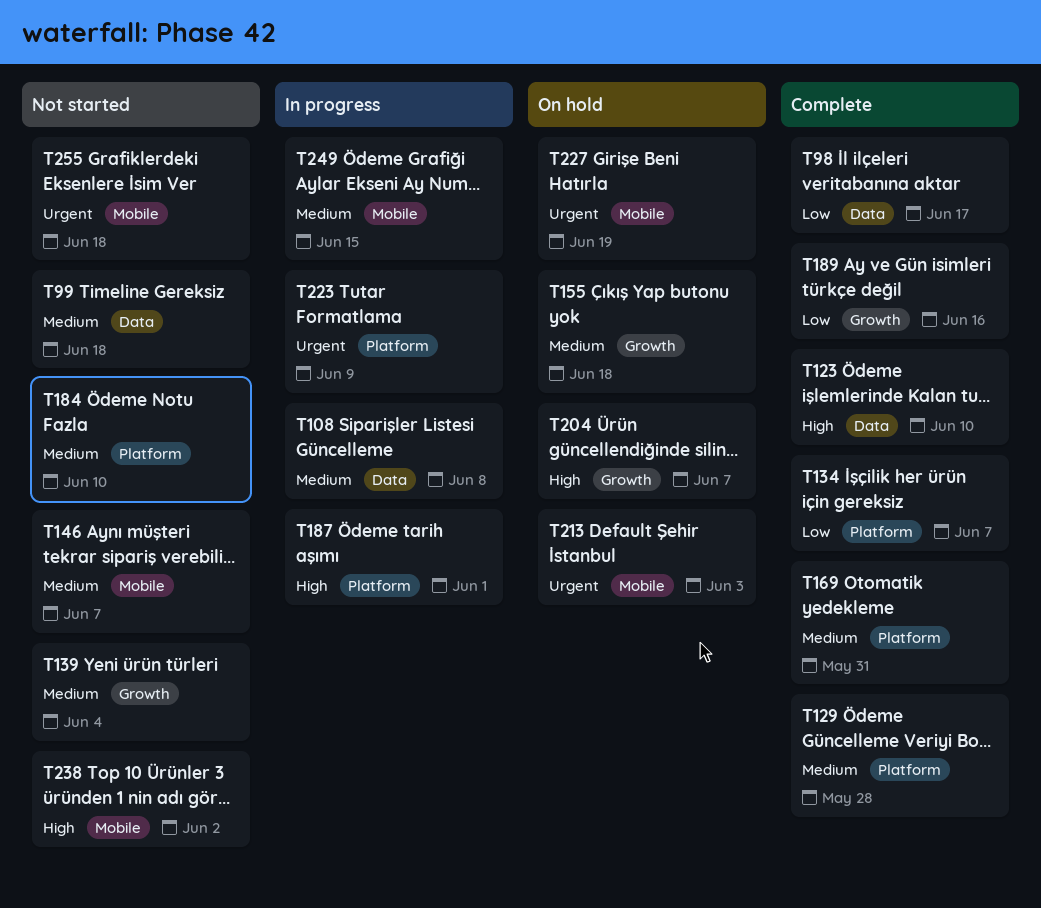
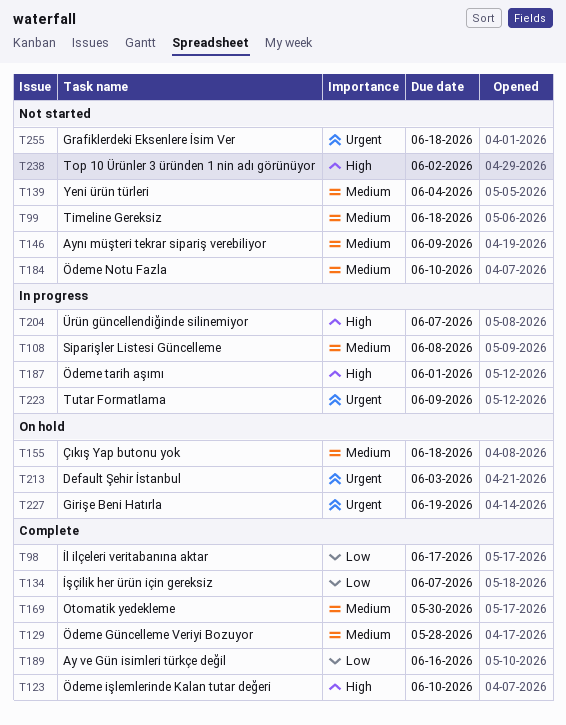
T146, due: Jun 7 -> Jun 9
T169, due: May 31 -> May 30
T204, status: On hold -> In progress
T249: present -> none

